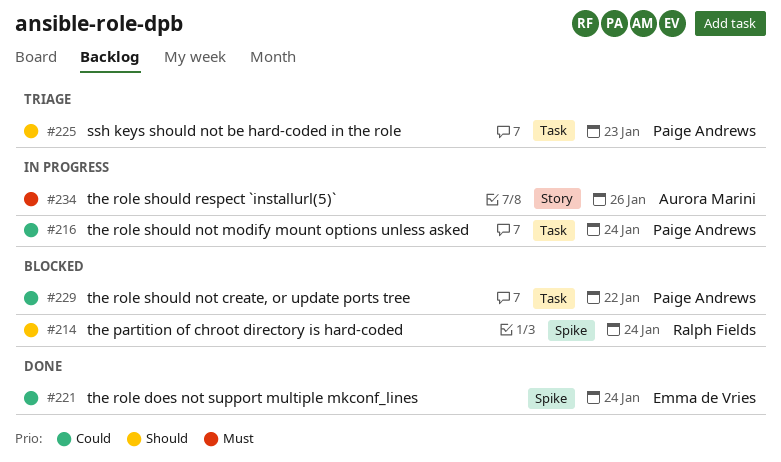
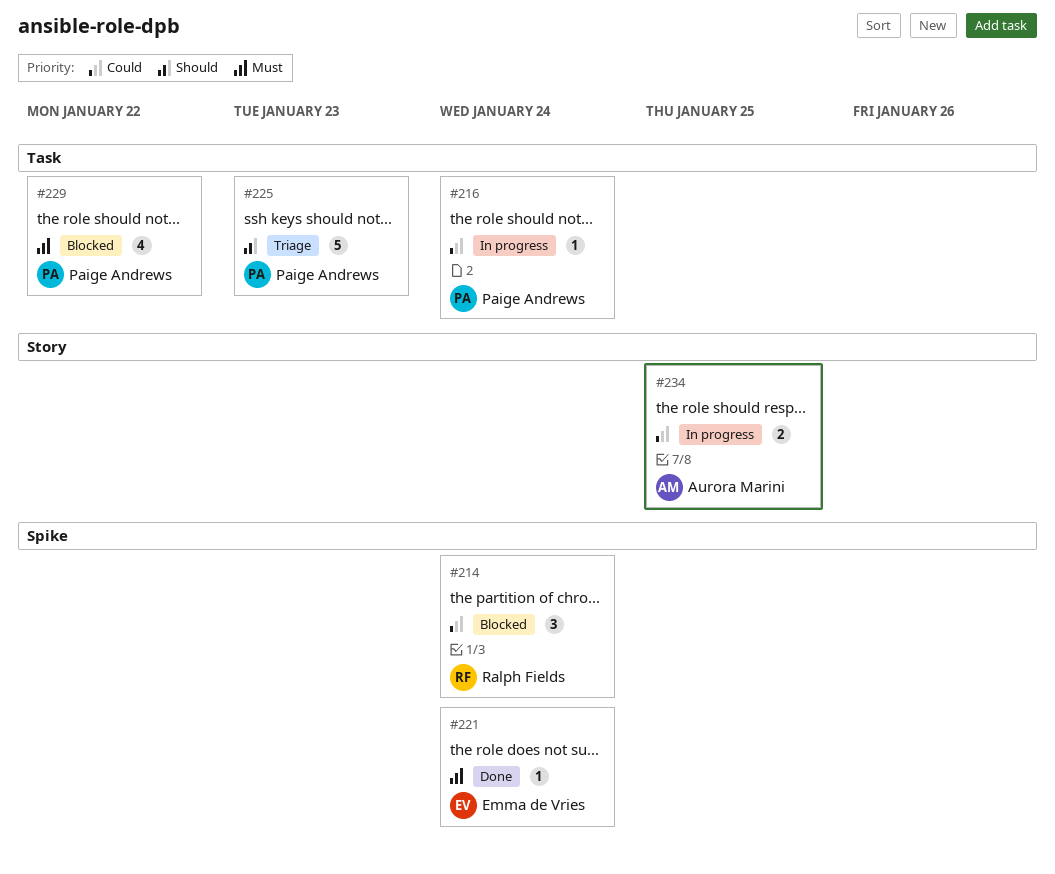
#214, priority: Should -> Could
#221, priority: Could -> Must
#229, priority: Could -> Must
#234, priority: Must -> Could
#234, due: Jan 26 -> Jan 25

